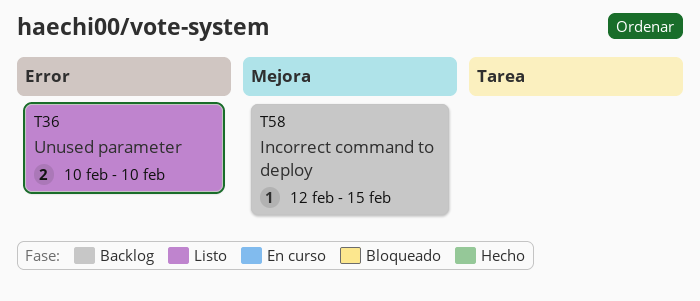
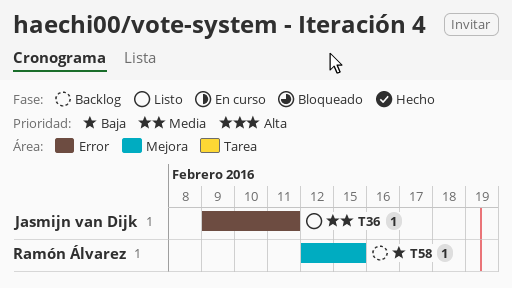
T36, estimate: 2 -> 1
T36, start: Feb 10 -> Feb 9
T36, due: Feb 10 -> Feb 11

